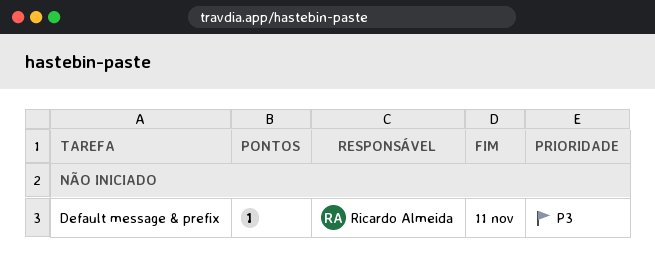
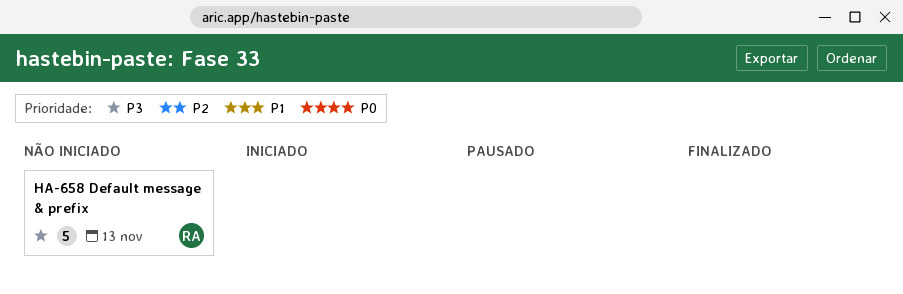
Default message & prefix, estimate: 1 -> 5
Default message & prefix, due: Nov 11 -> Nov 13

